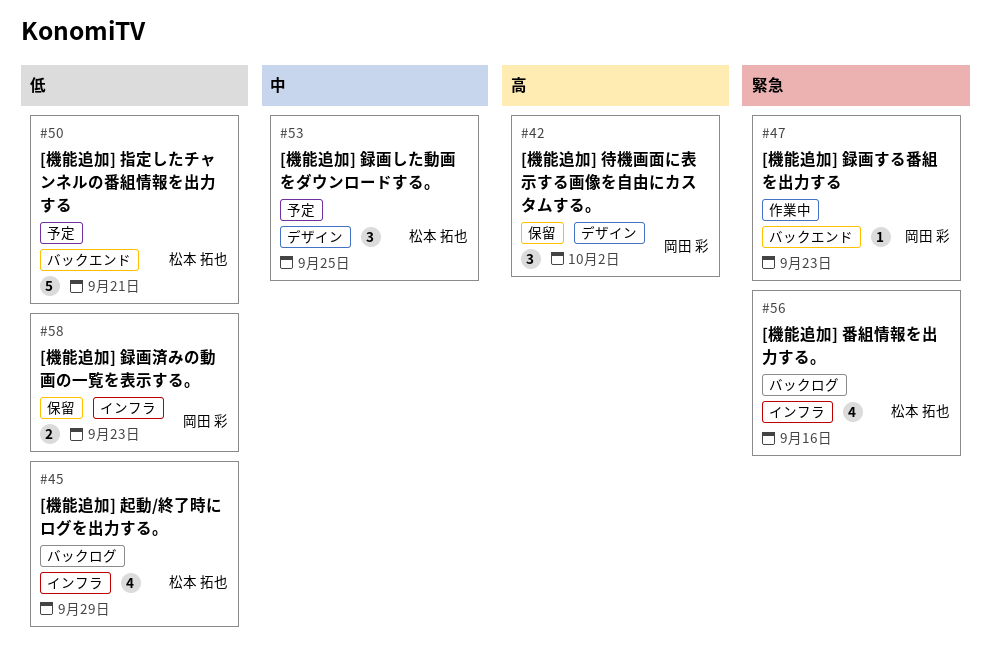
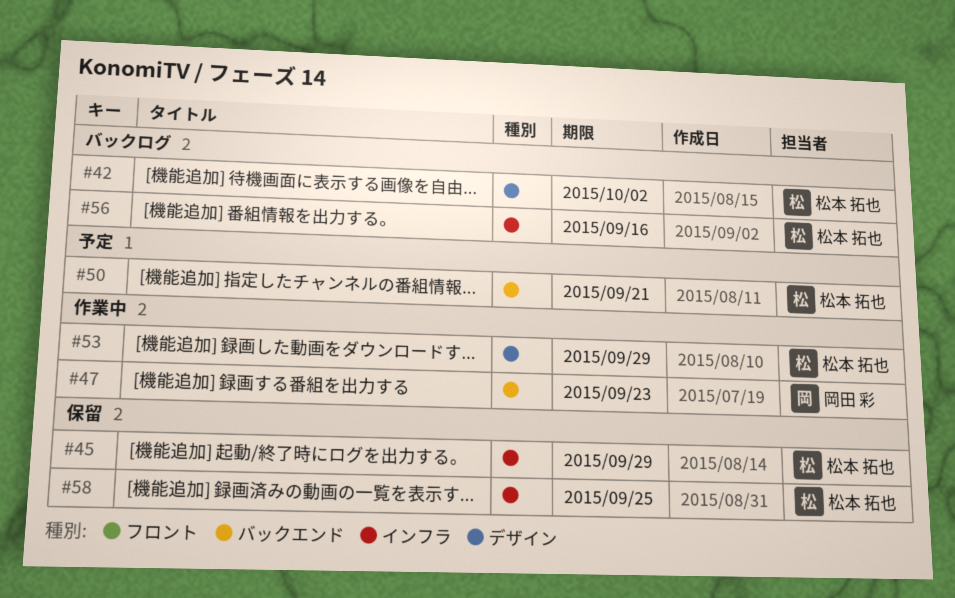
#42, status: 保留 -> バックログ
#42, owner: 岡田 彩 -> 松本 拓也
#45, status: バックログ -> 保留
#53, status: 予定 -> 作業中
#53, due: Sep 25 -> Sep 29
#58, owner: 岡田 彩 -> 松本 拓也
#58, due: Sep 23 -> Sep 25

